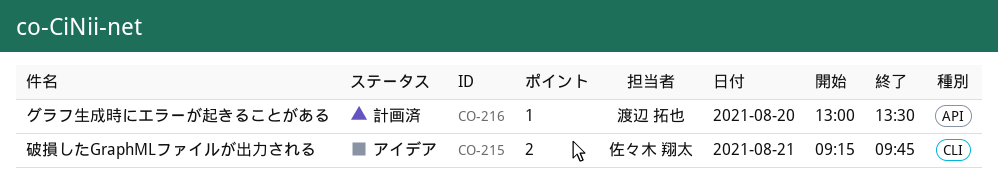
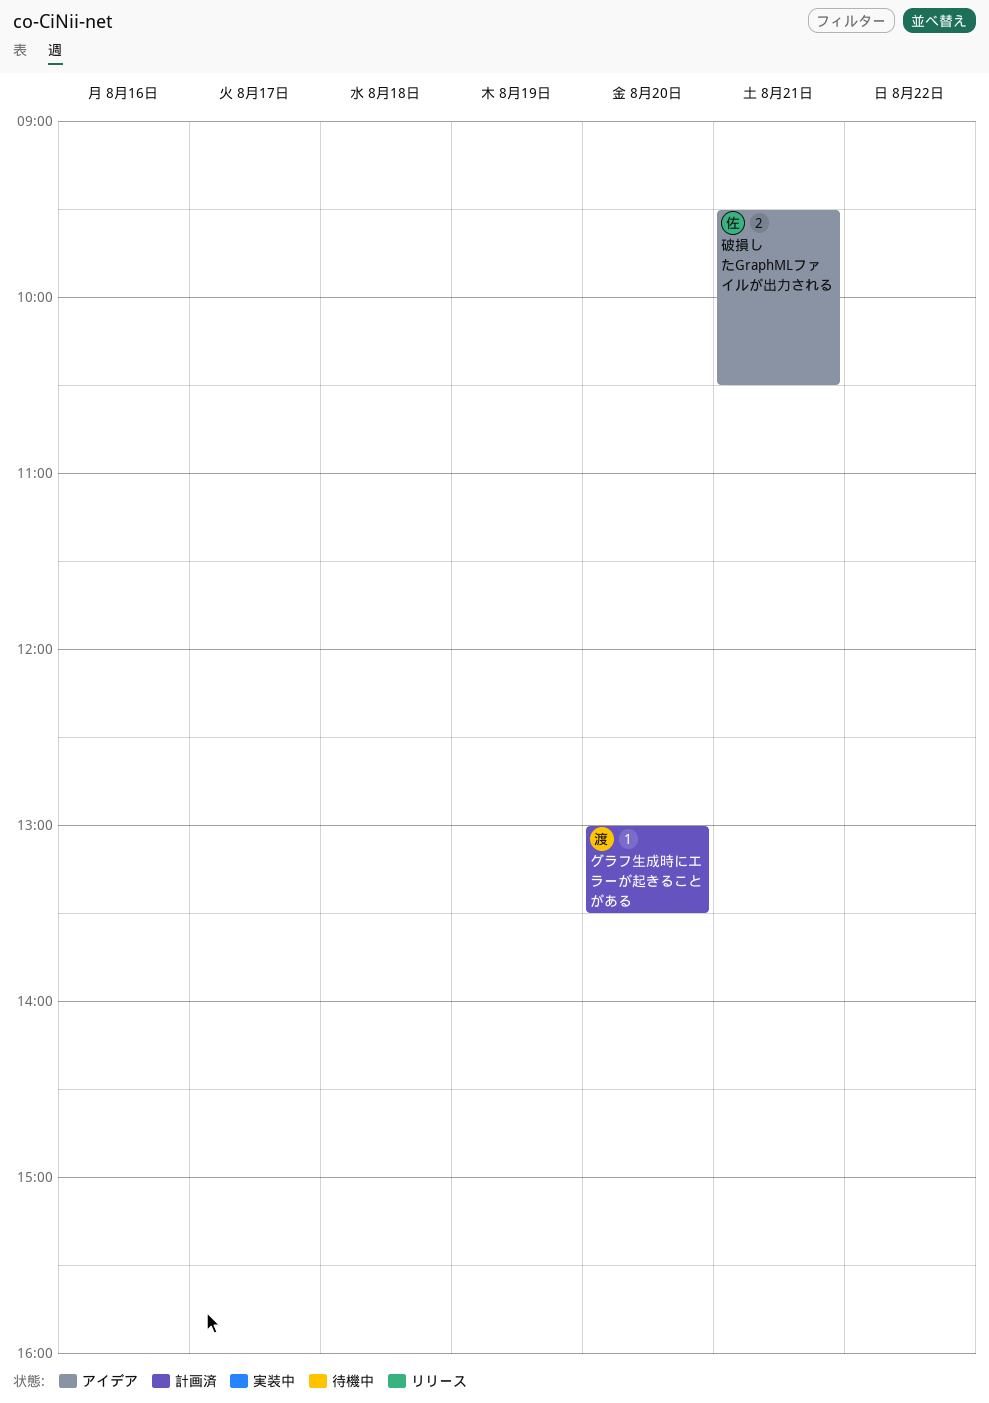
破損したGraphMLファイルが出力される, begins: 09:15 -> 09:30
破損したGraphMLファイルが出力される, ends: 09:45 -> 10:30

